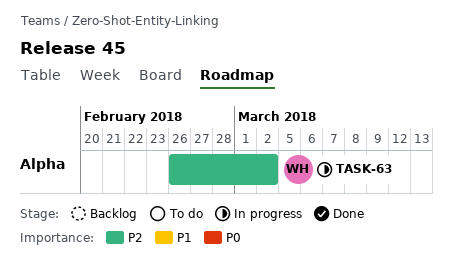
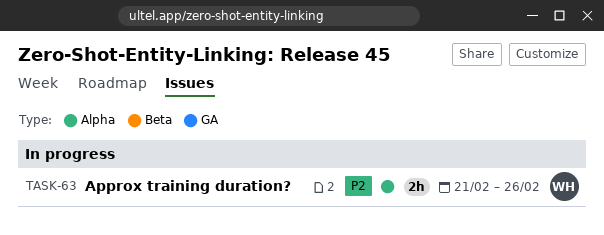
TASK-63, start: Feb 26 -> Feb 21
TASK-63, due: Mar 2 -> Feb 26

